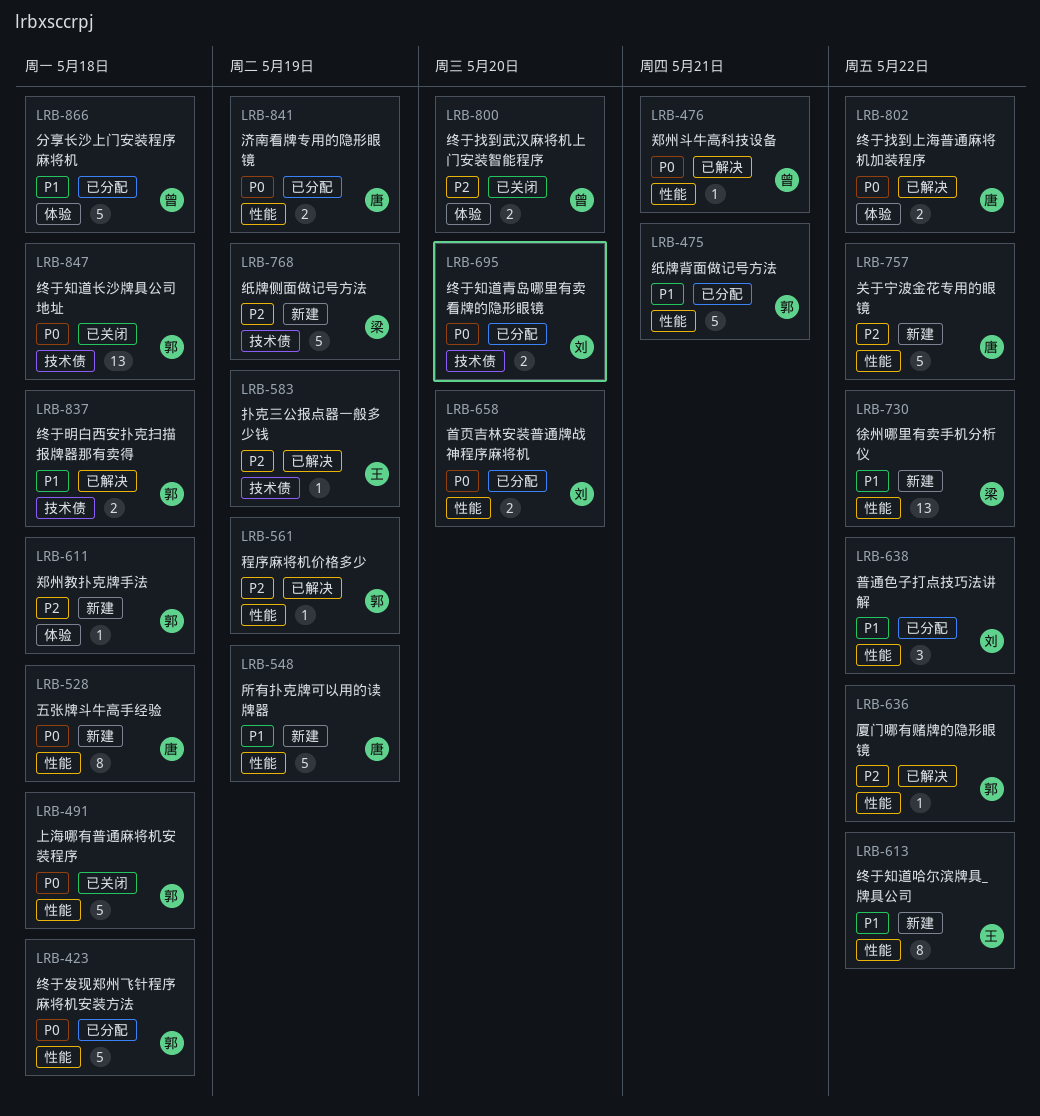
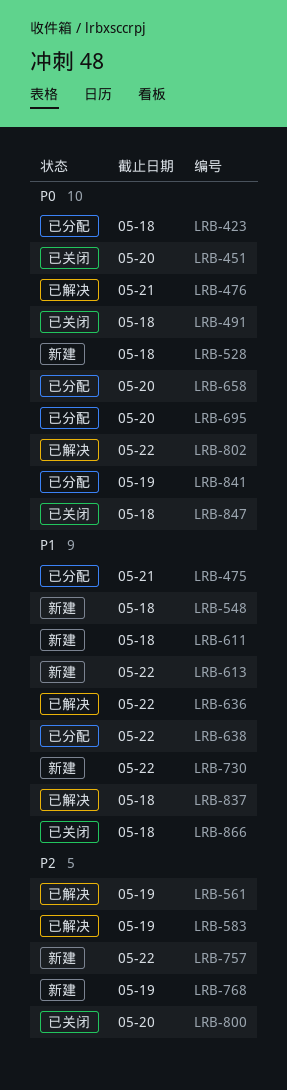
LRB-451: none -> present
LRB-548, due: May 19 -> May 18
LRB-611, priority: P2 -> P1
LRB-636, priority: P2 -> P1
LRB-866, status: 已分配 -> 已关闭

